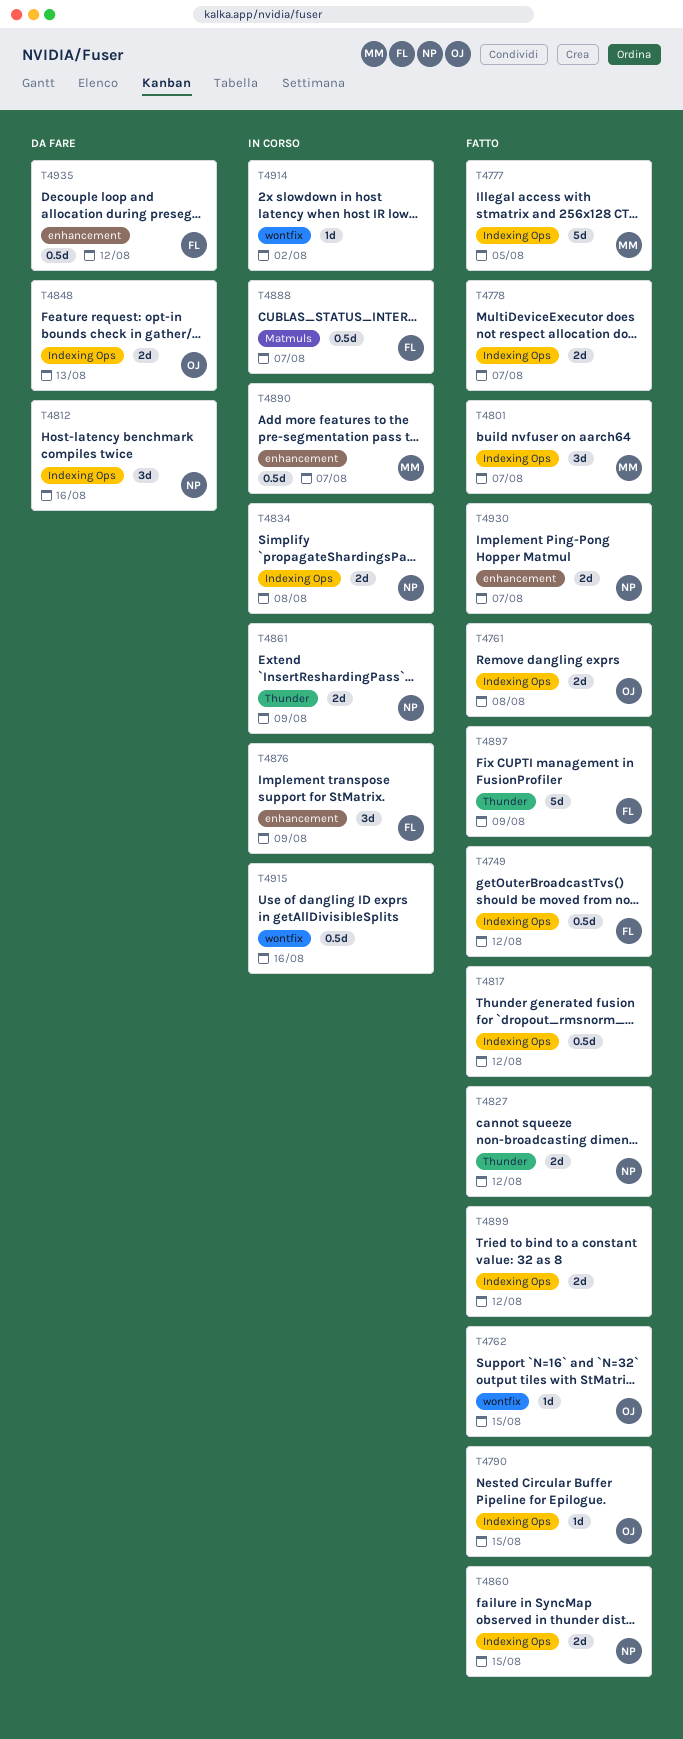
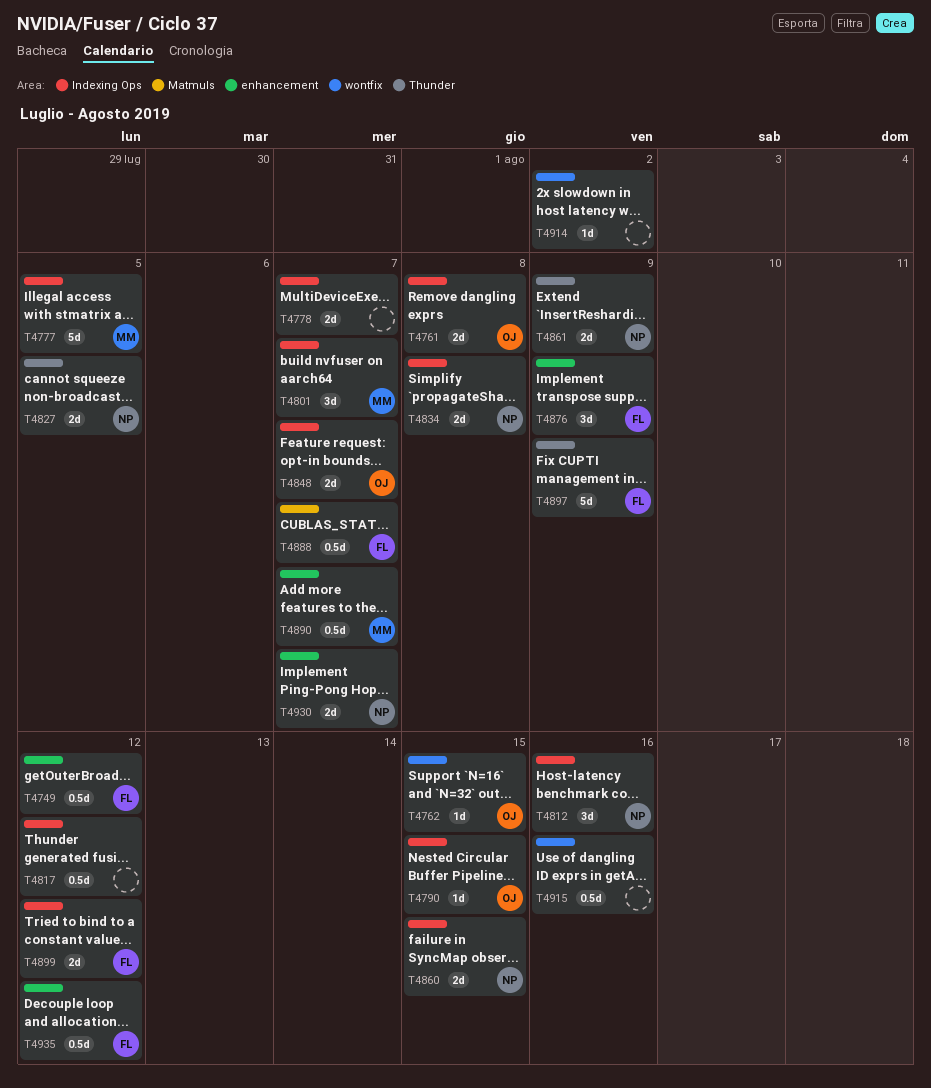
T4749, label: Indexing Ops -> enhancement
T4827, due: Aug 12 -> Aug 5
T4848, due: Aug 13 -> Aug 7
T4899, owner: none -> FL

